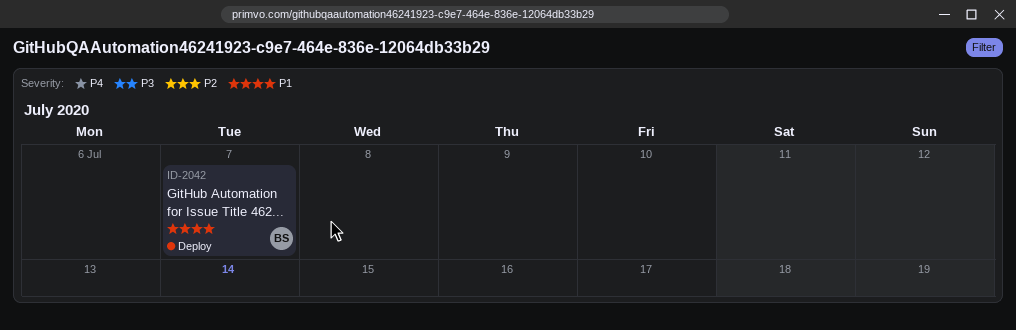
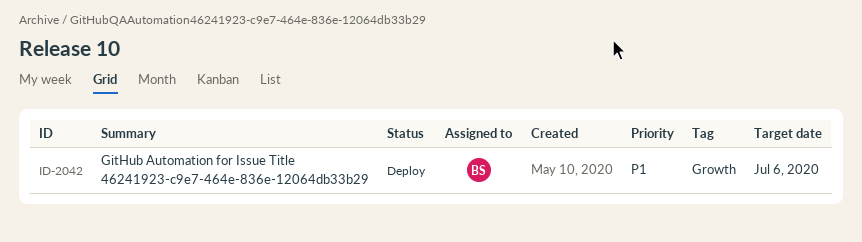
ID-2042, due: Jul 7 -> Jul 6

